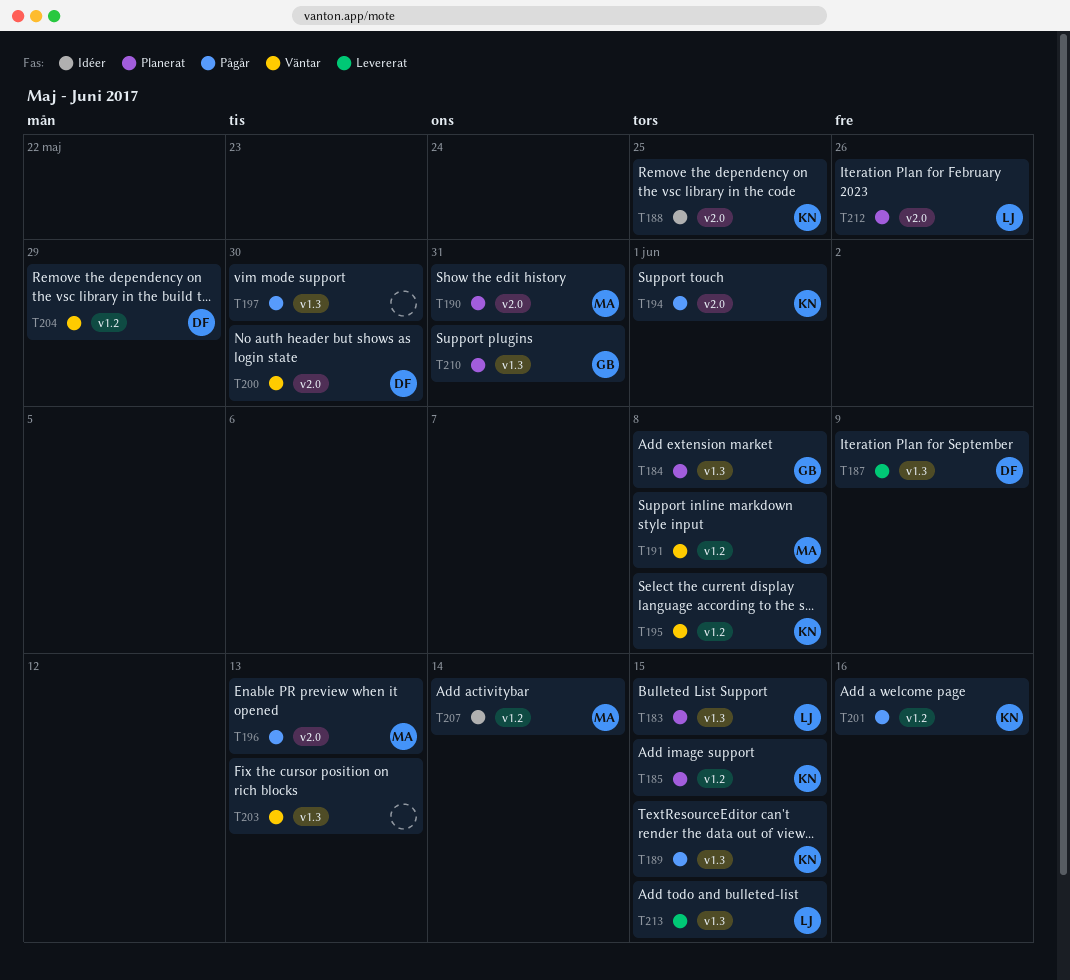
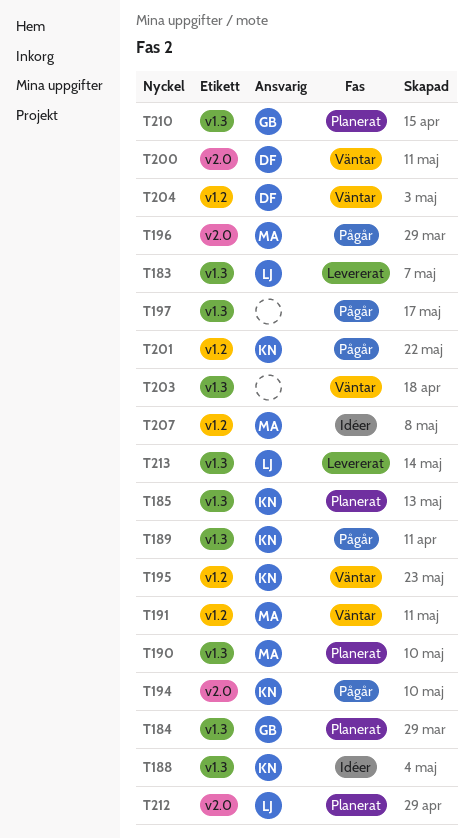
T183, status: Planerat -> Levererat
T185, label: v1.2 -> v1.3
T187: present -> none
T188, label: v2.0 -> v1.3
T190, label: v2.0 -> v1.3

